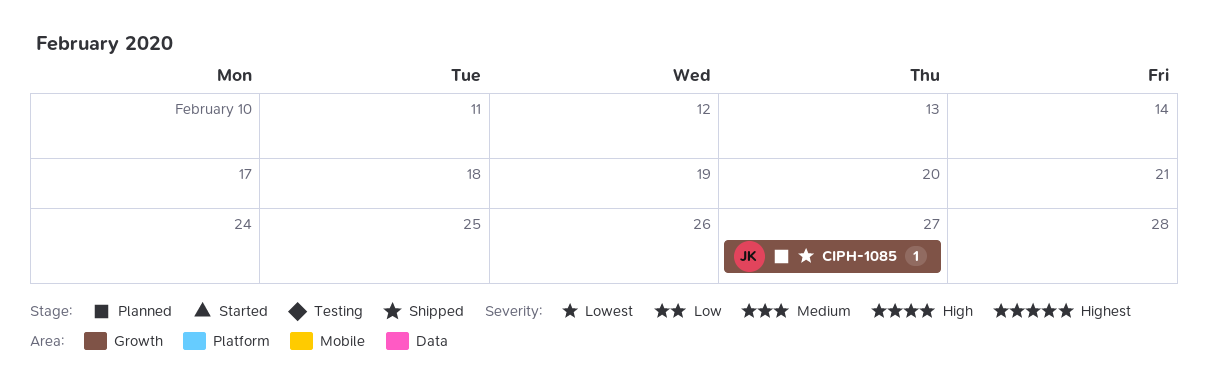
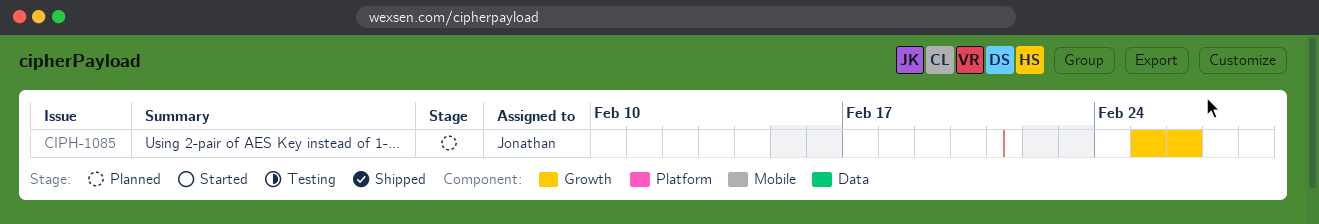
CIPH-1085, start: Feb 27 -> Feb 25
CIPH-1085, due: Feb 27 -> Feb 26

